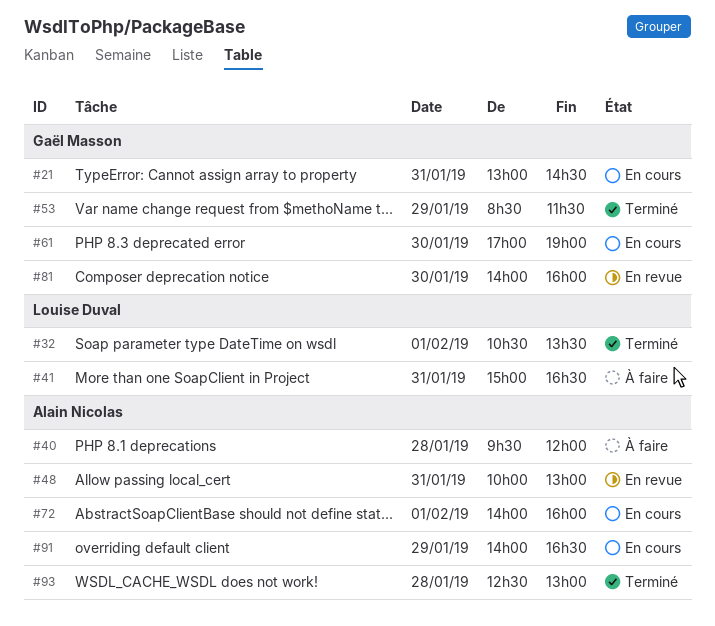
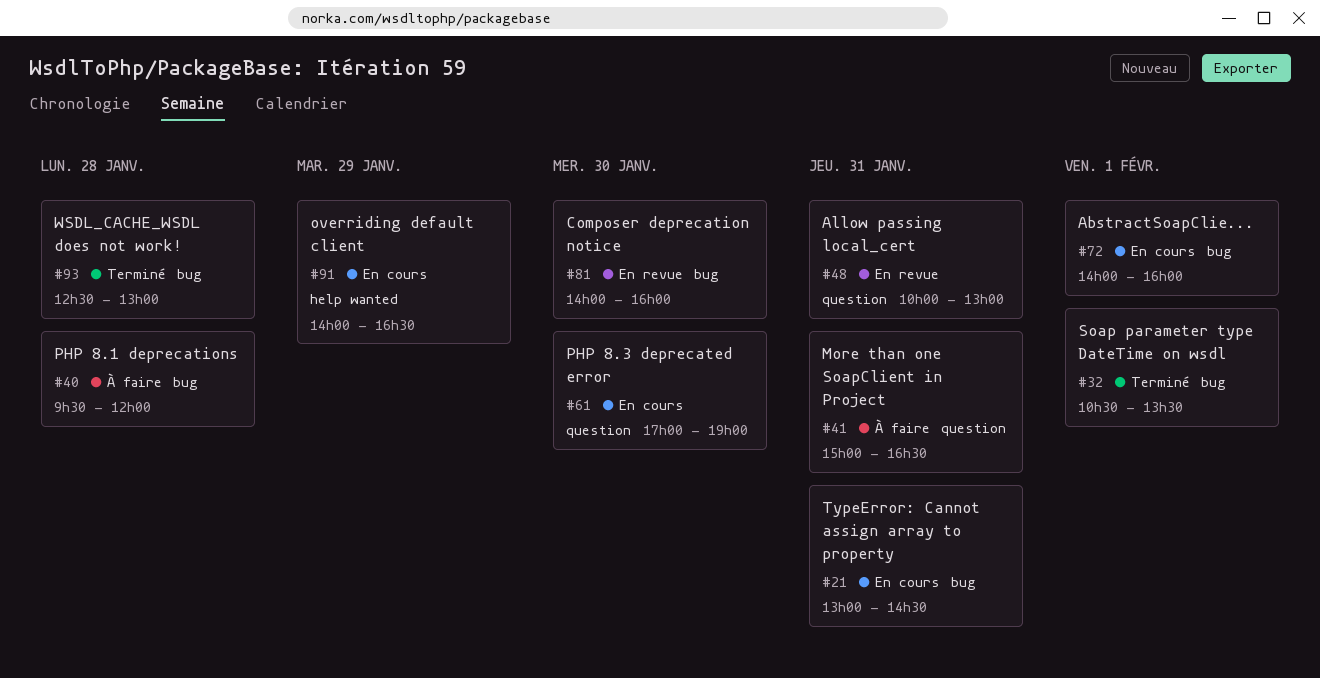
#53: present -> none

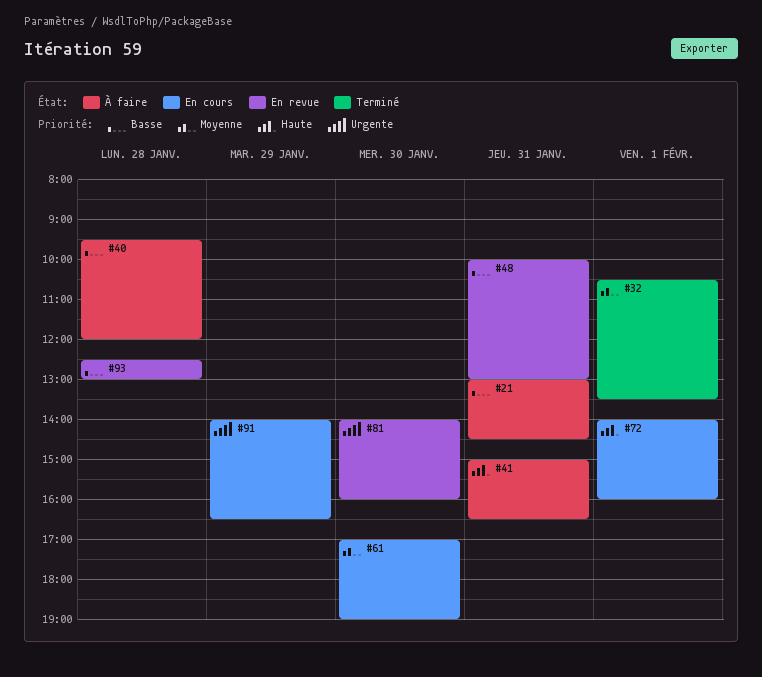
#21, status: En cours -> À faire
#93, status: Terminé -> En revue

